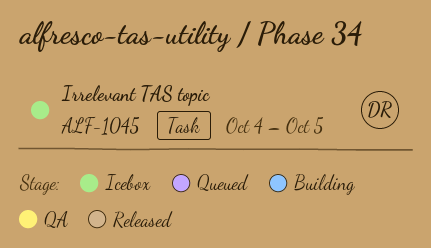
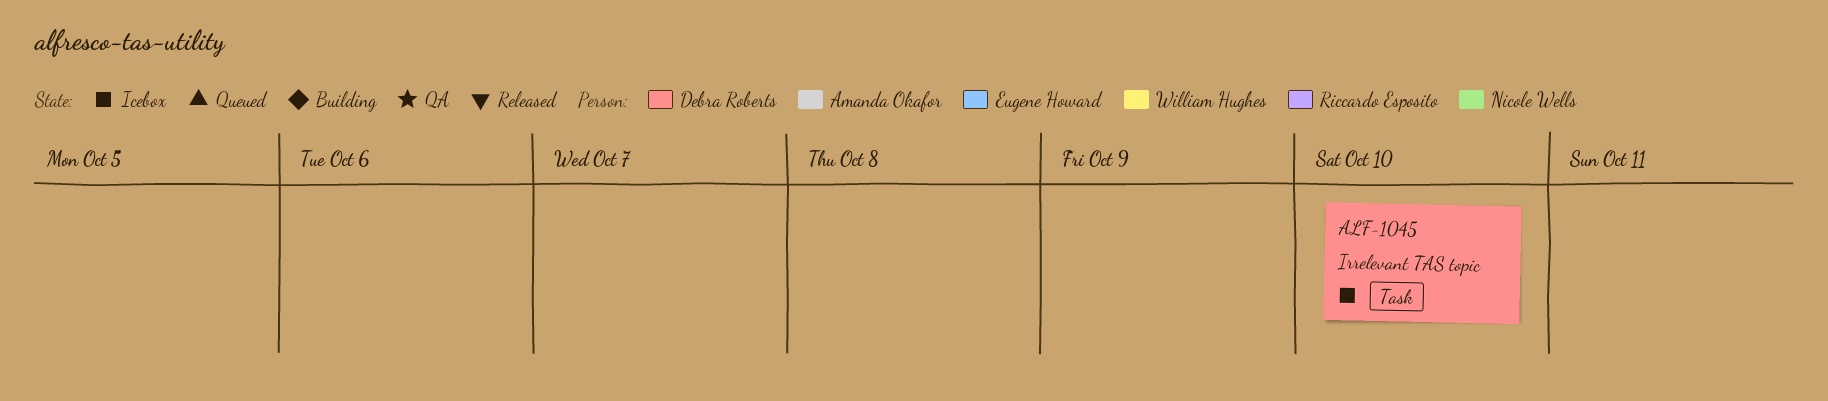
ALF-1045, due: Oct 5 -> Oct 10

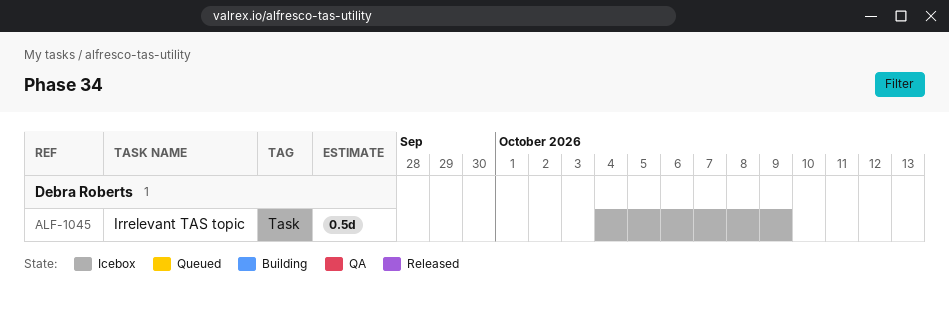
ALF-1045, due: Oct 10 -> Oct 9

